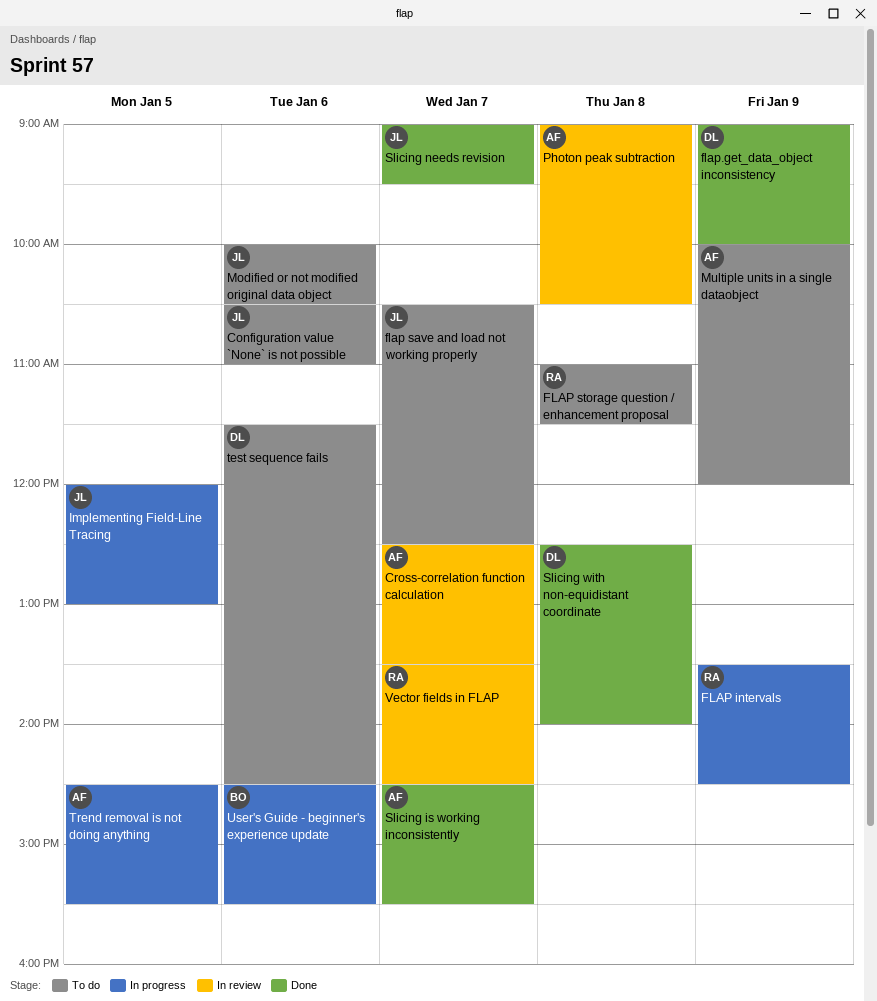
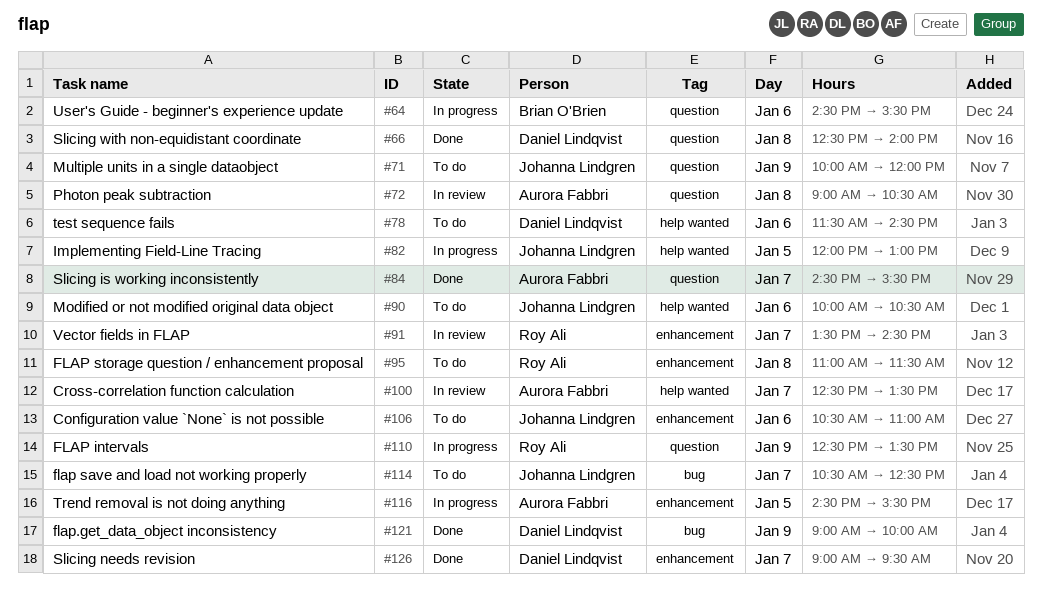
FLAP intervals, begins: 13:30 -> 12:30
FLAP intervals, ends: 14:30 -> 13:30
Multiple units in a single dataobject, owner: Aurora Fabbri -> Johanna Lindgren
Slicing needs revision, owner: Johanna Lindgren -> Daniel Lindqvist

